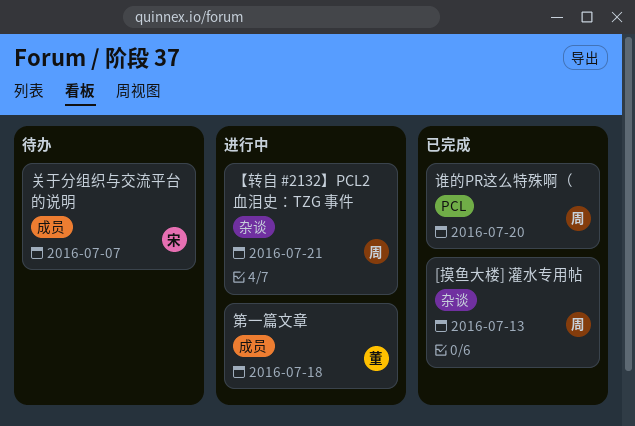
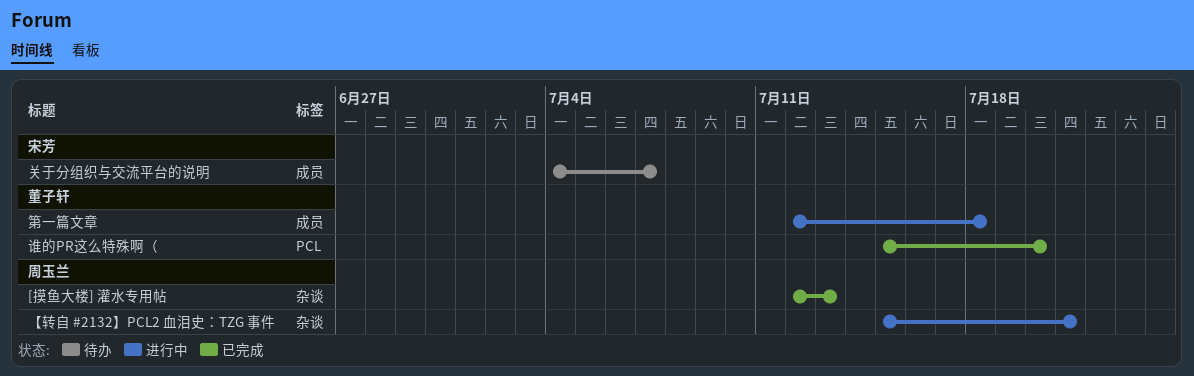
谁的PR这么特殊啊（, owner: 周玉兰 -> 董子轩

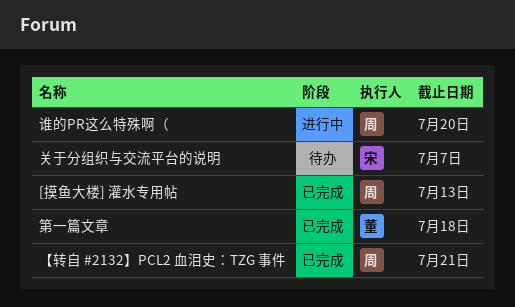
【转自 #2132】PCL2 血泪史：TZG 事件, status: 进行中 -> 已完成
第一篇文章, status: 进行中 -> 已完成
谁的PR这么特殊啊（, status: 已完成 -> 进行中
谁的PR这么特殊啊（, owner: 董子轩 -> 周玉兰

